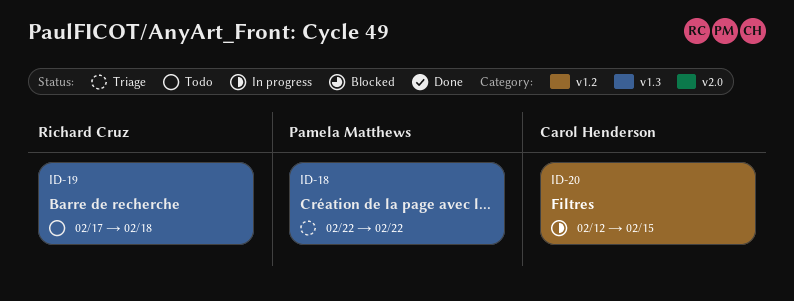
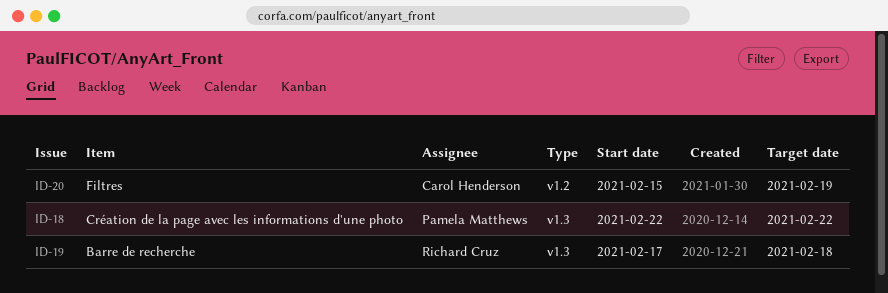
ID-20, start: Feb 12 -> Feb 15
ID-20, due: Feb 15 -> Feb 19

